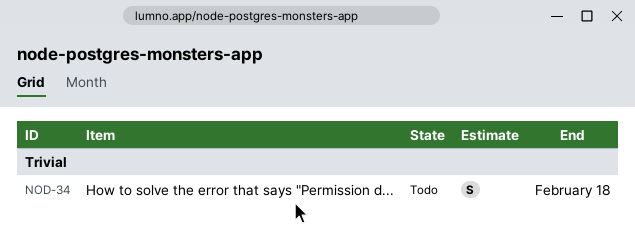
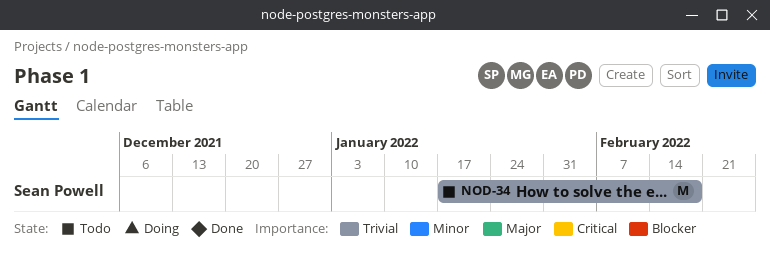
NOD-34, estimate: S -> M

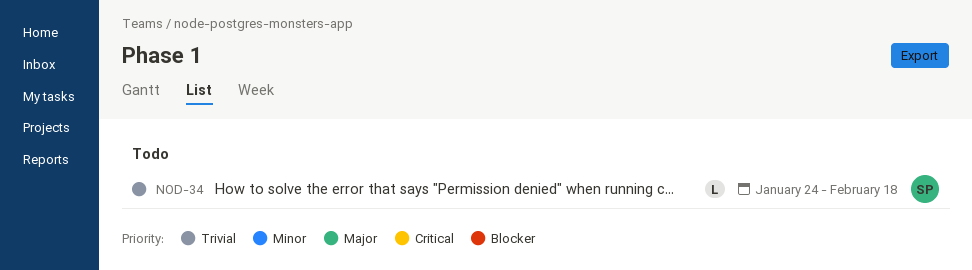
NOD-34, estimate: M -> L
NOD-34, start: Jan 17 -> Jan 24

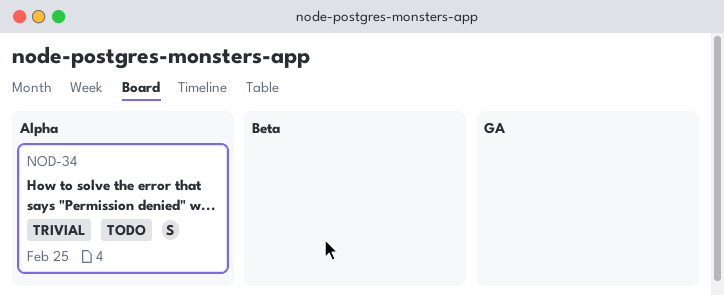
NOD-34, estimate: L -> S
NOD-34, due: Feb 18 -> Feb 25

